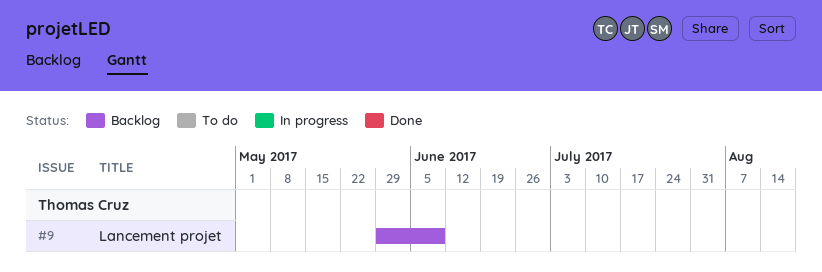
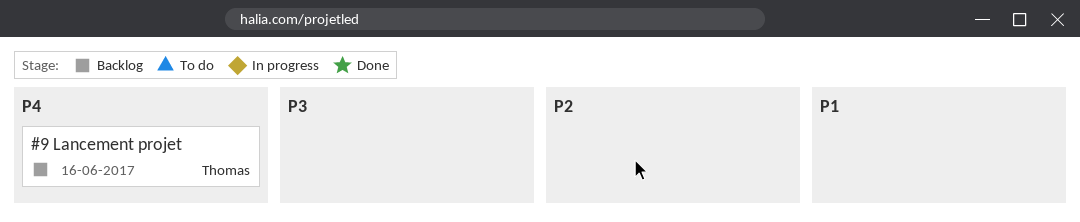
#9, due: Jun 9 -> Jun 16

